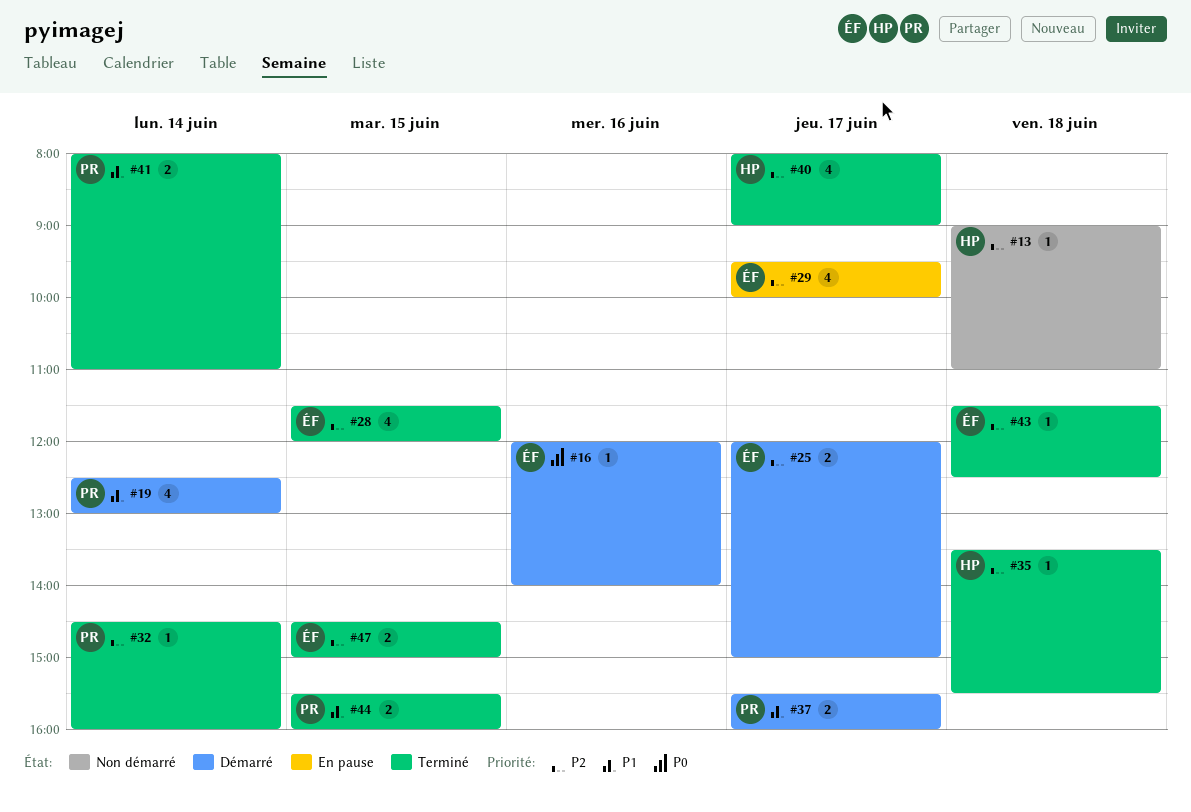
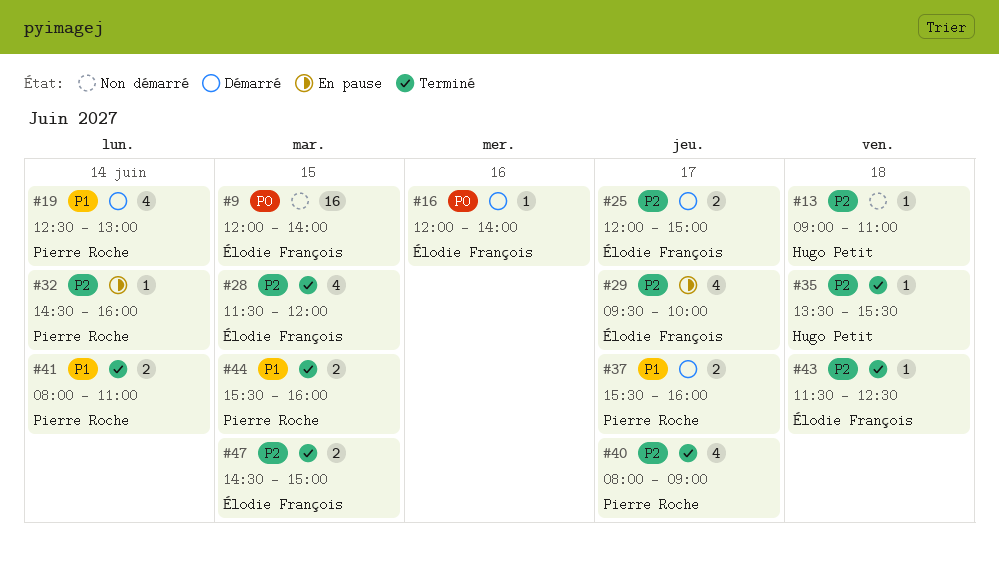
#9: none -> present
#32, status: Terminé -> En pause
#40, owner: Hugo Petit -> Pierre Roche

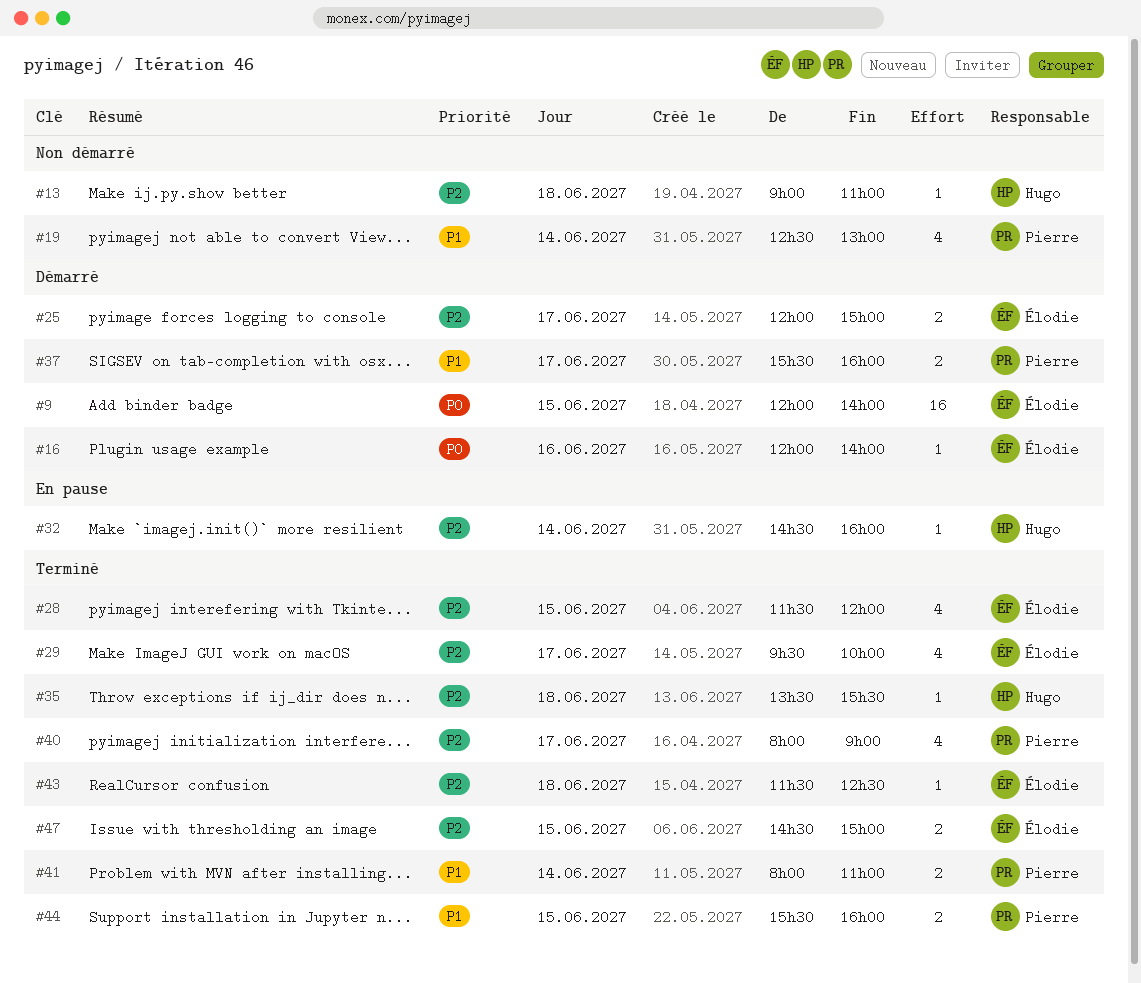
#9, status: Non démarré -> Démarré
#19, status: Démarré -> Non démarré
#29, status: En pause -> Terminé
#32, owner: Pierre Roche -> Hugo Petit

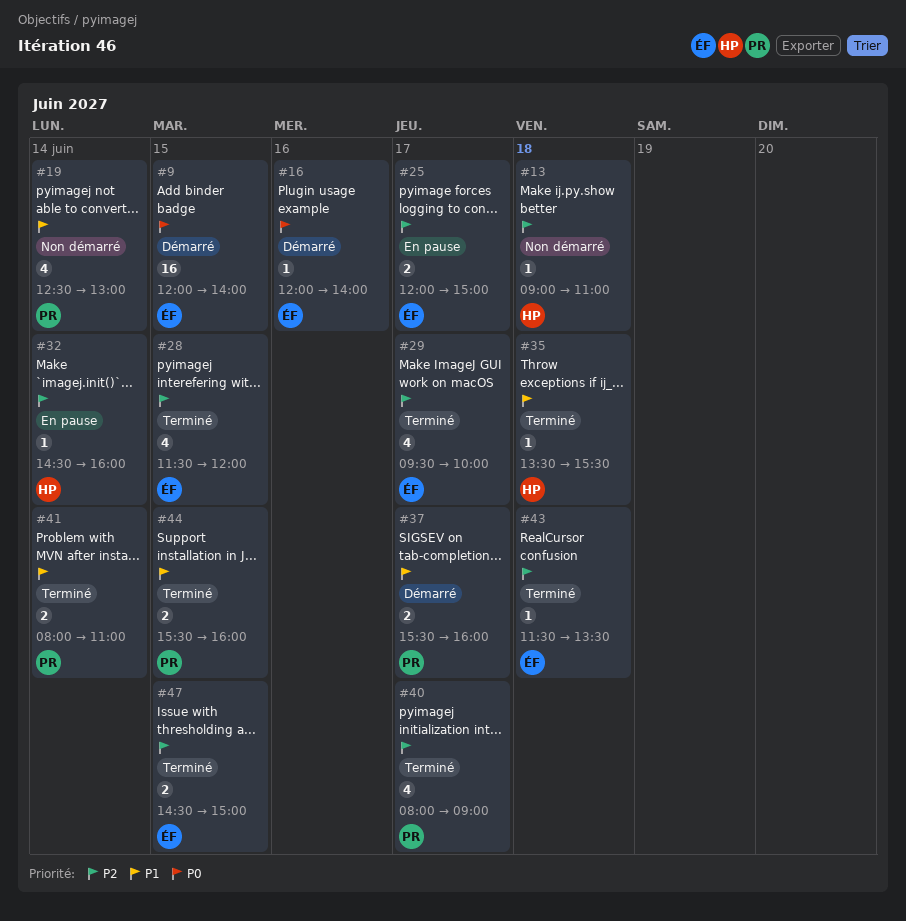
#25, status: Démarré -> En pause
#35, priority: P2 -> P1
#43, ends: 12:30 -> 13:30

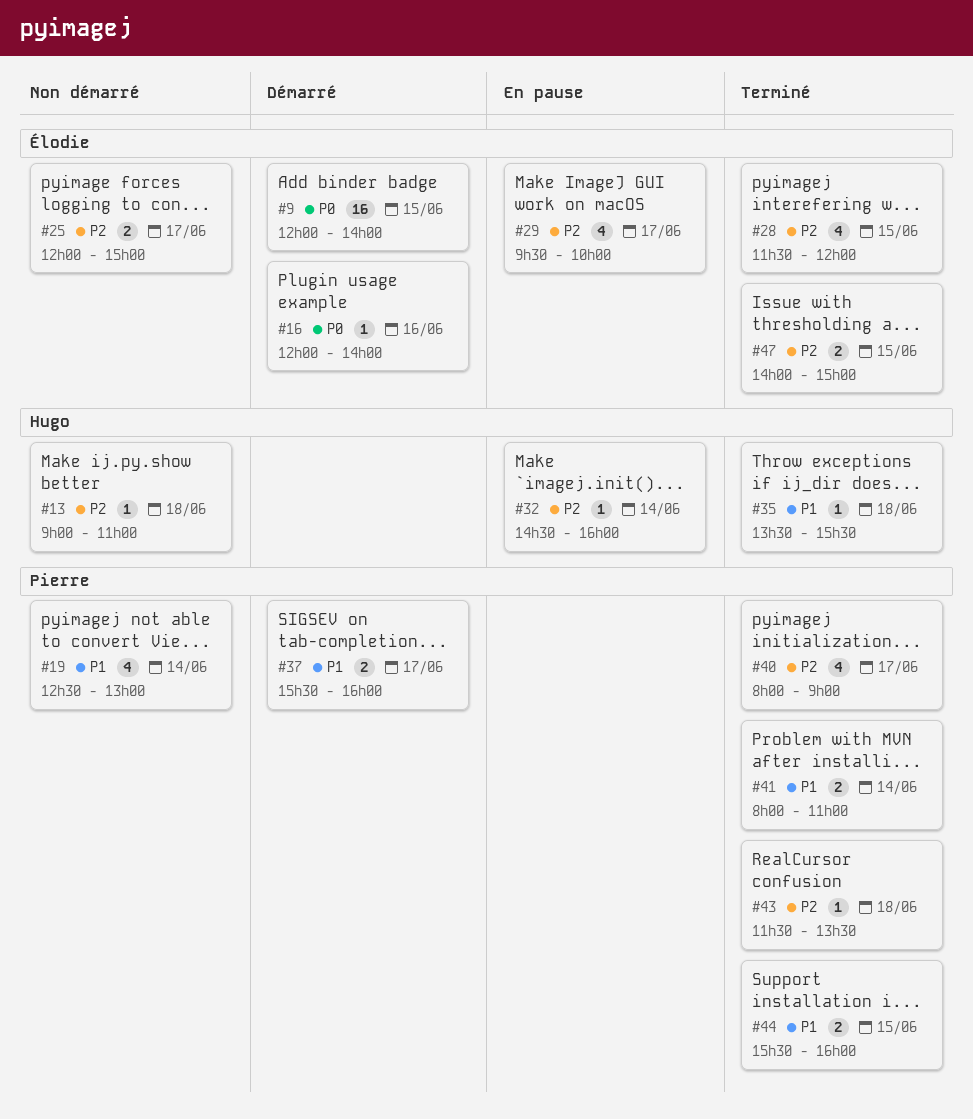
#25, status: En pause -> Non démarré
#29, status: Terminé -> En pause
#43, owner: Élodie -> Pierre
#47, begins: 14:30 -> 14:00

